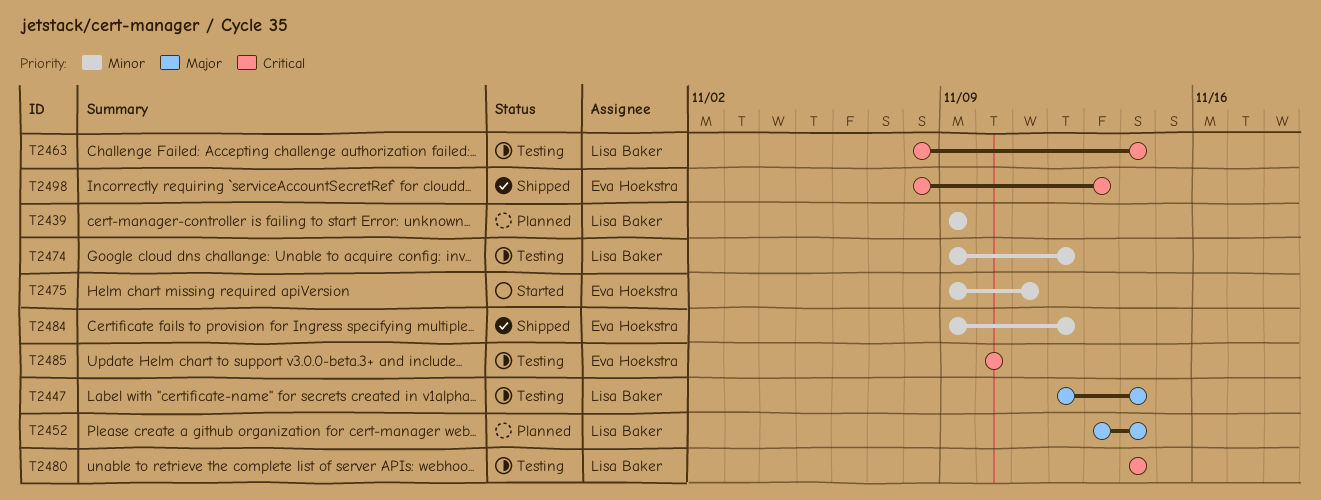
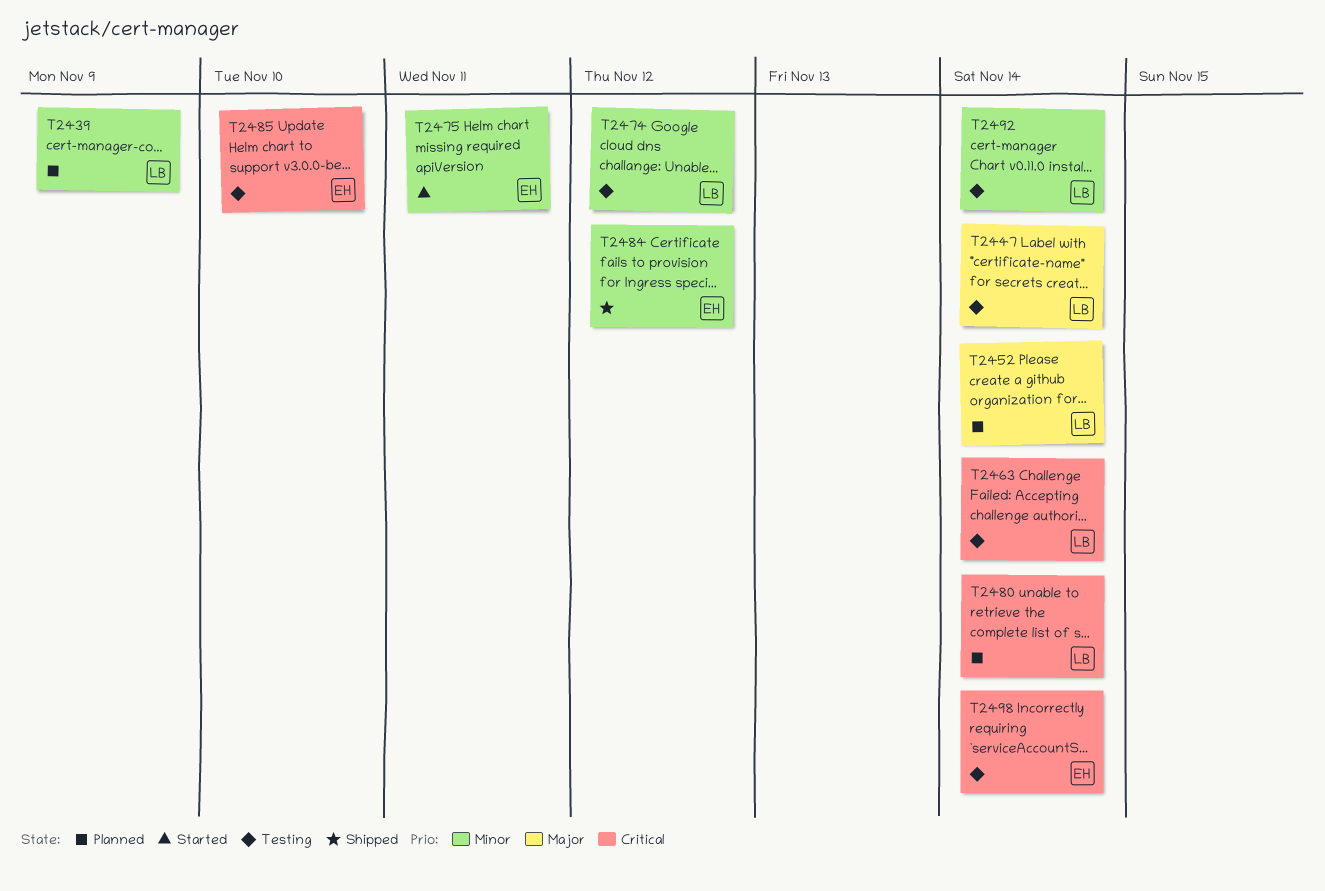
T2480, status: Testing -> Planned
T2492: none -> present
T2498, status: Shipped -> Testing
T2498, due: Nov 13 -> Nov 14

